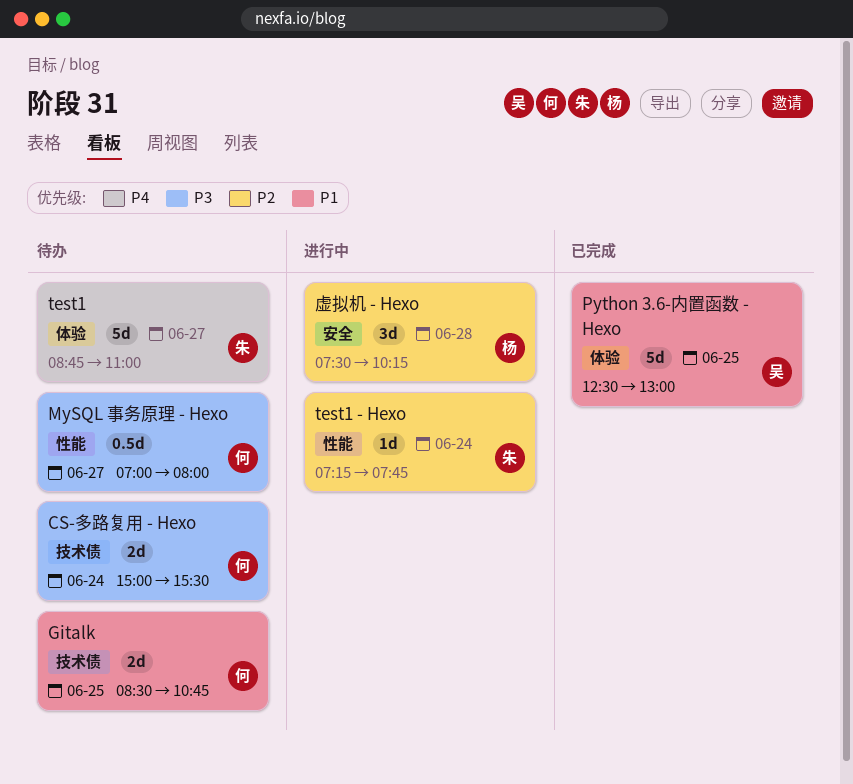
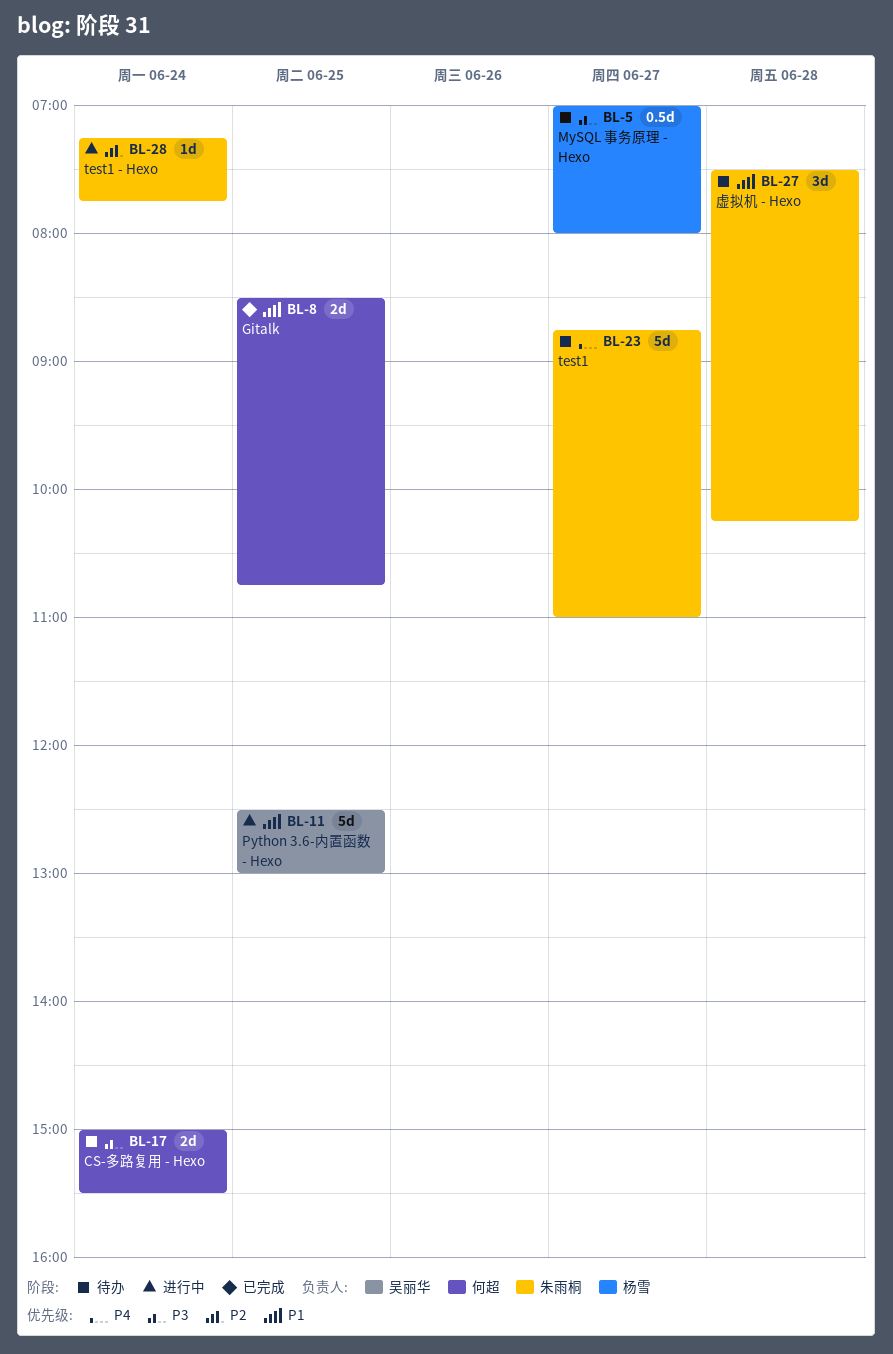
Gitalk, status: 待办 -> 已完成
MySQL 事务原理 - Hexo, owner: 何超 -> 杨雪
Python 3.6-内置函数 - Hexo, status: 已完成 -> 进行中
虚拟机 - Hexo, status: 进行中 -> 待办
虚拟机 - Hexo, owner: 杨雪 -> 朱雨桐
虚拟机 - Hexo, priority: P2 -> P1

